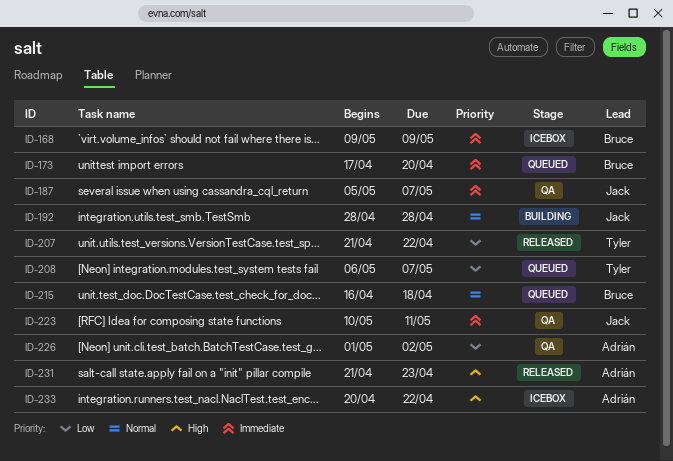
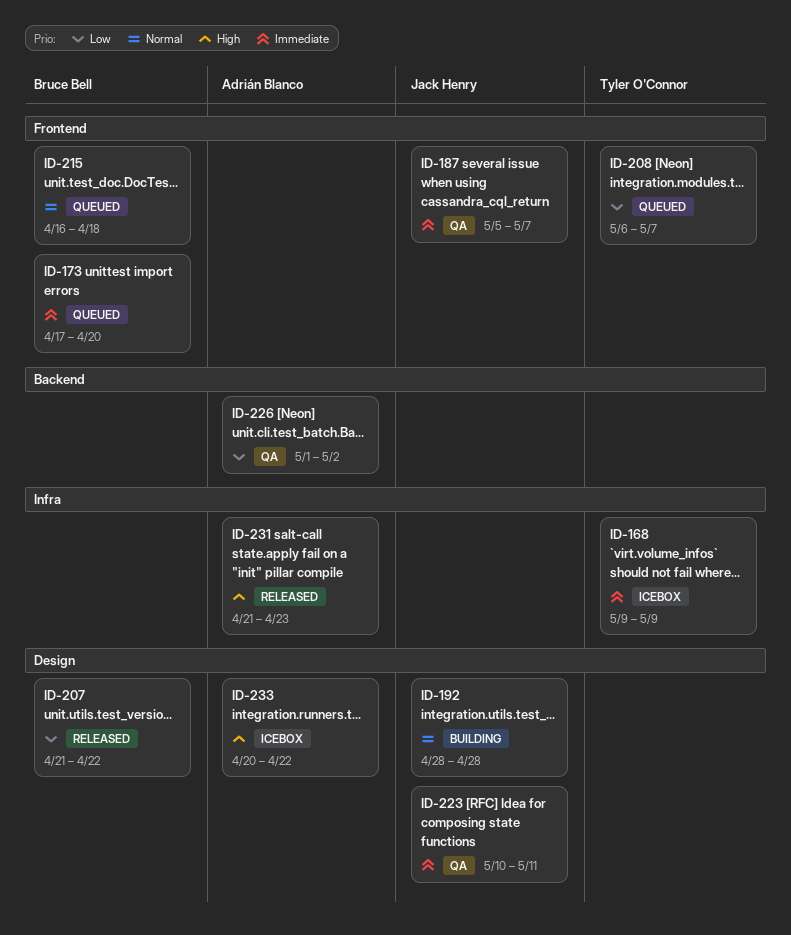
ID-168, owner: Bruce Bell -> Tyler O'Connor
ID-207, owner: Tyler O'Connor -> Bruce Bell

